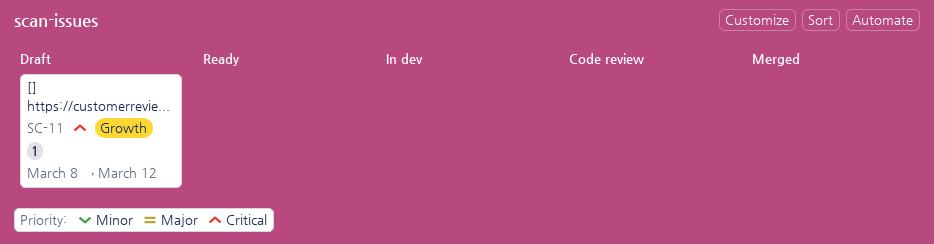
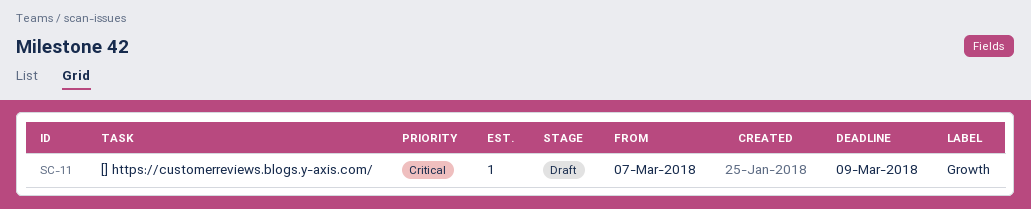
SC-11, start: Mar 8 -> Mar 7
SC-11, due: Mar 12 -> Mar 9

